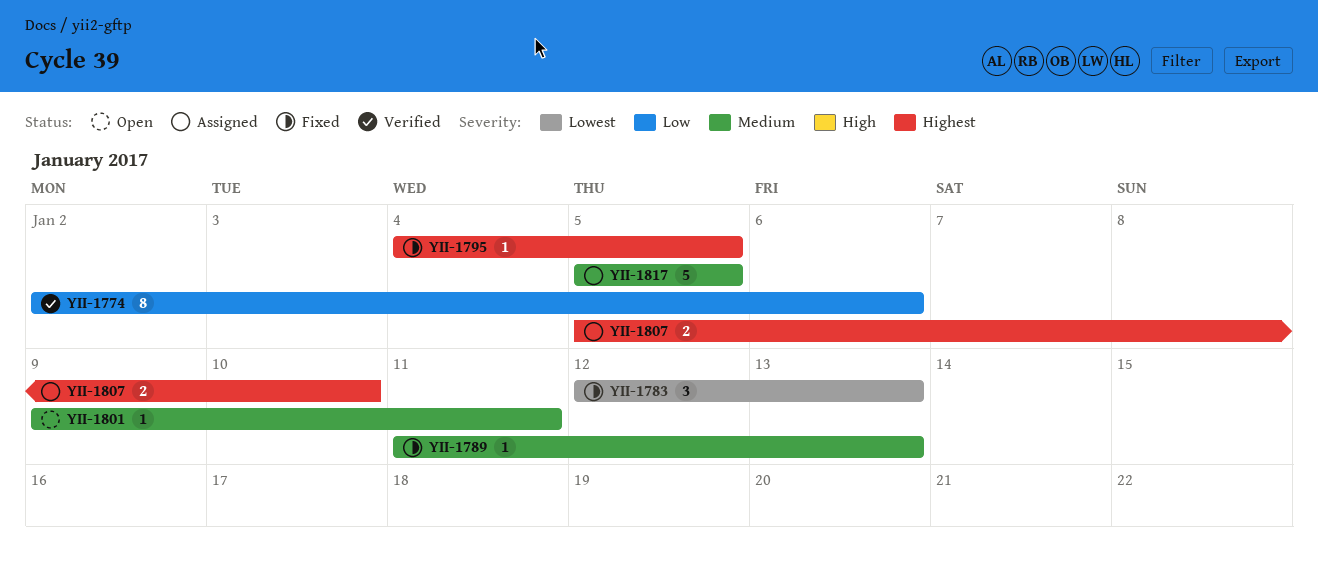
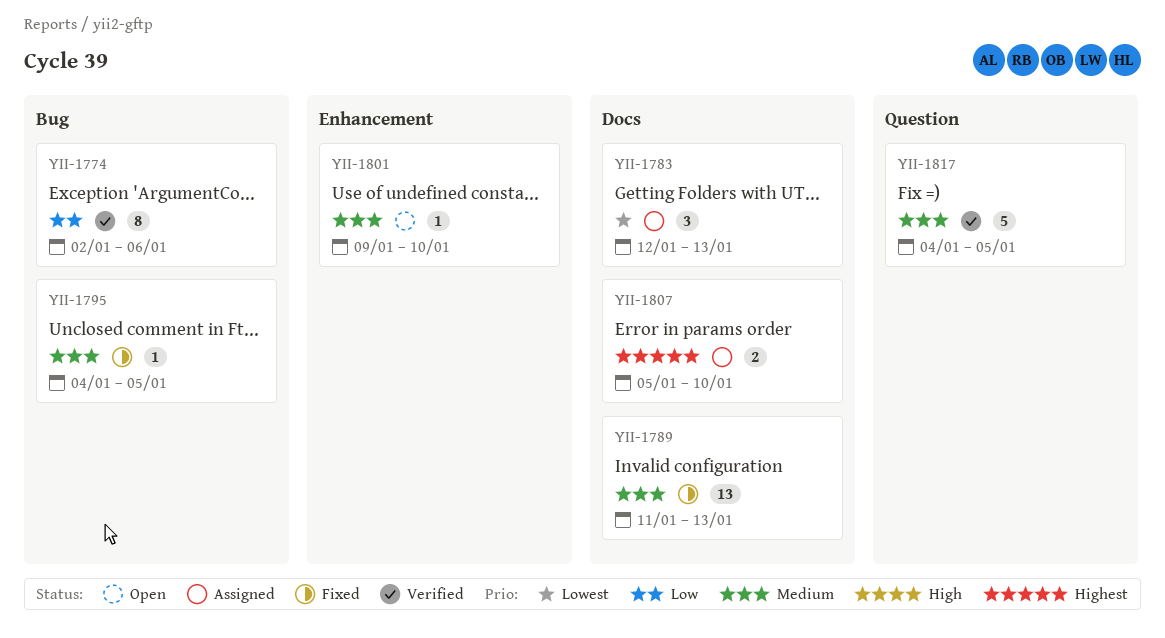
YII-1783, status: Fixed -> Assigned
YII-1789, estimate: 1 -> 13
YII-1795, priority: Highest -> Medium
YII-1801, due: Jan 11 -> Jan 10
YII-1817, status: Assigned -> Verified
YII-1817, start: Jan 5 -> Jan 4

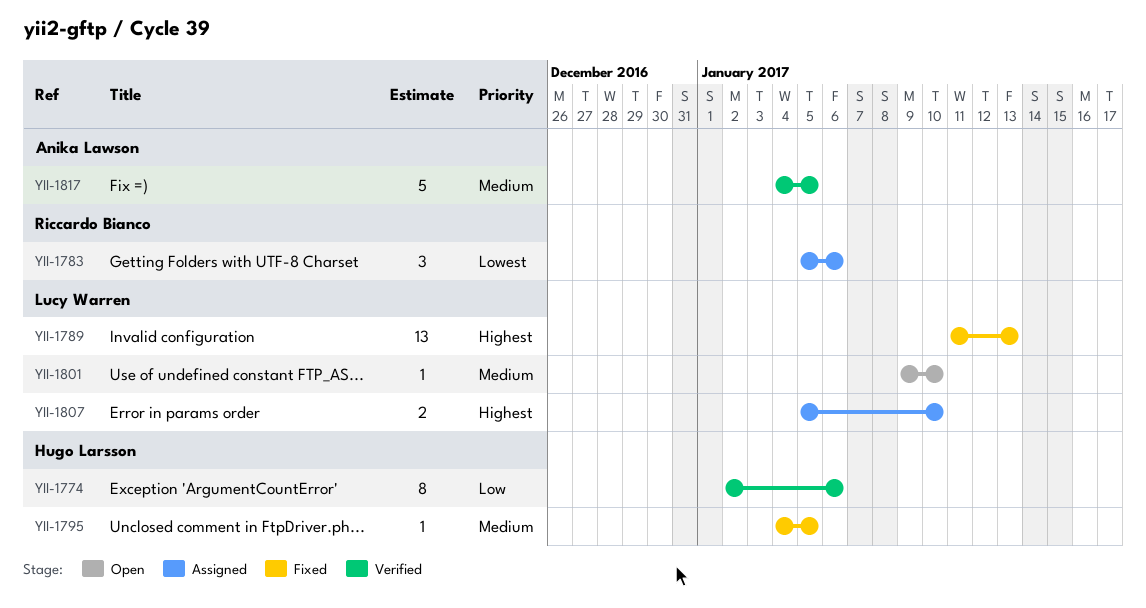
YII-1783, start: Jan 12 -> Jan 5
YII-1783, due: Jan 13 -> Jan 6
YII-1789, priority: Medium -> Highest

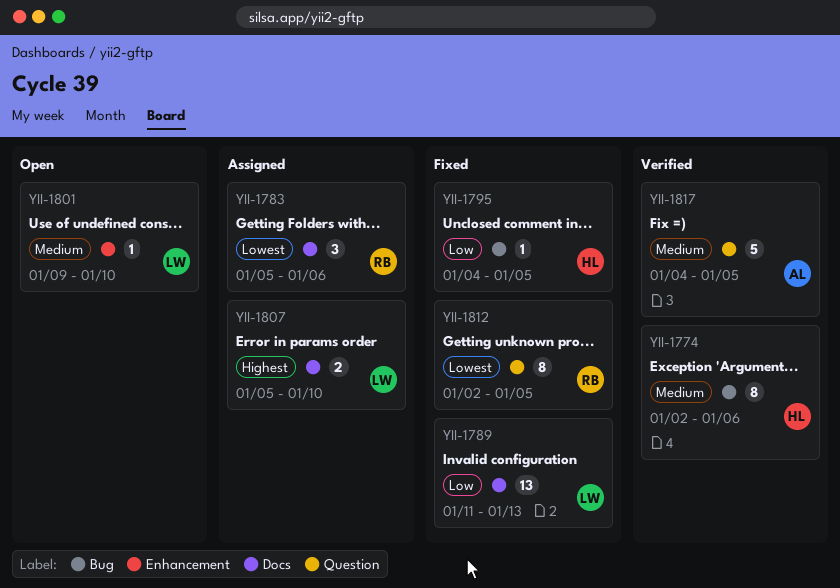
YII-1774, priority: Low -> Medium
YII-1789, priority: Highest -> Low
YII-1795, priority: Medium -> Low
YII-1812: none -> present

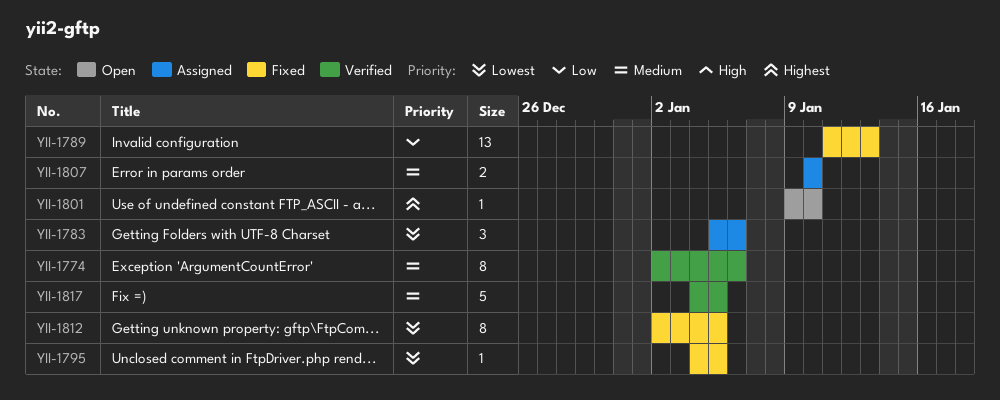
YII-1795, priority: Low -> Lowest
YII-1801, priority: Medium -> Highest
YII-1807, priority: Highest -> Medium
YII-1807, start: Jan 5 -> Jan 10

